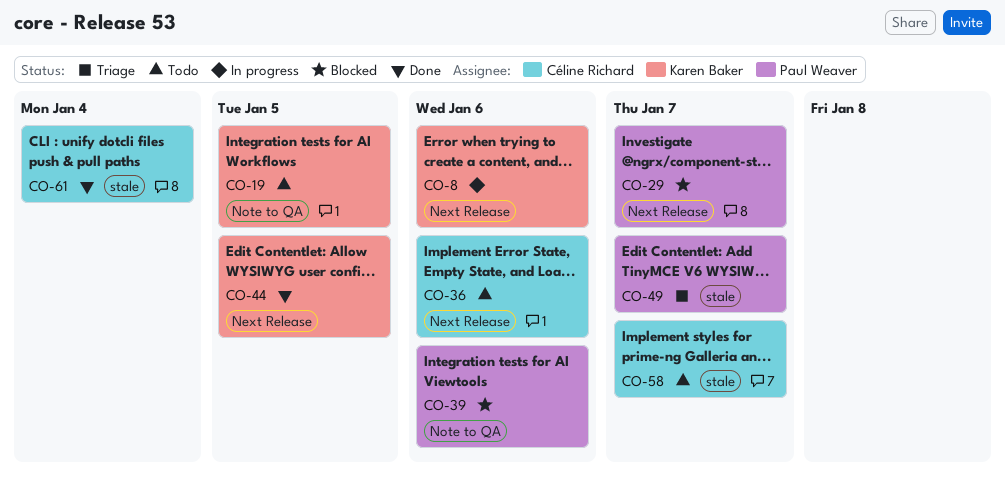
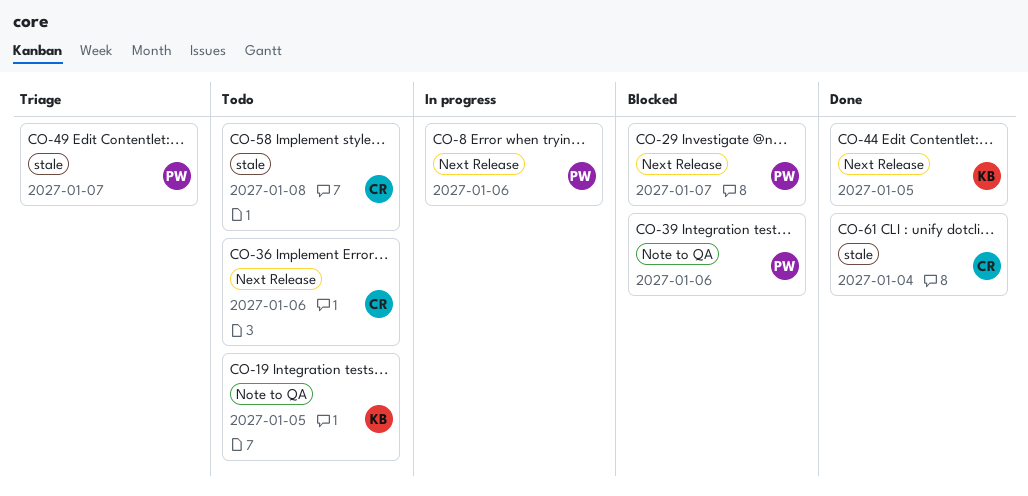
CO-8, owner: Karen Baker -> Paul Weaver
CO-58, due: Jan 7 -> Jan 8

